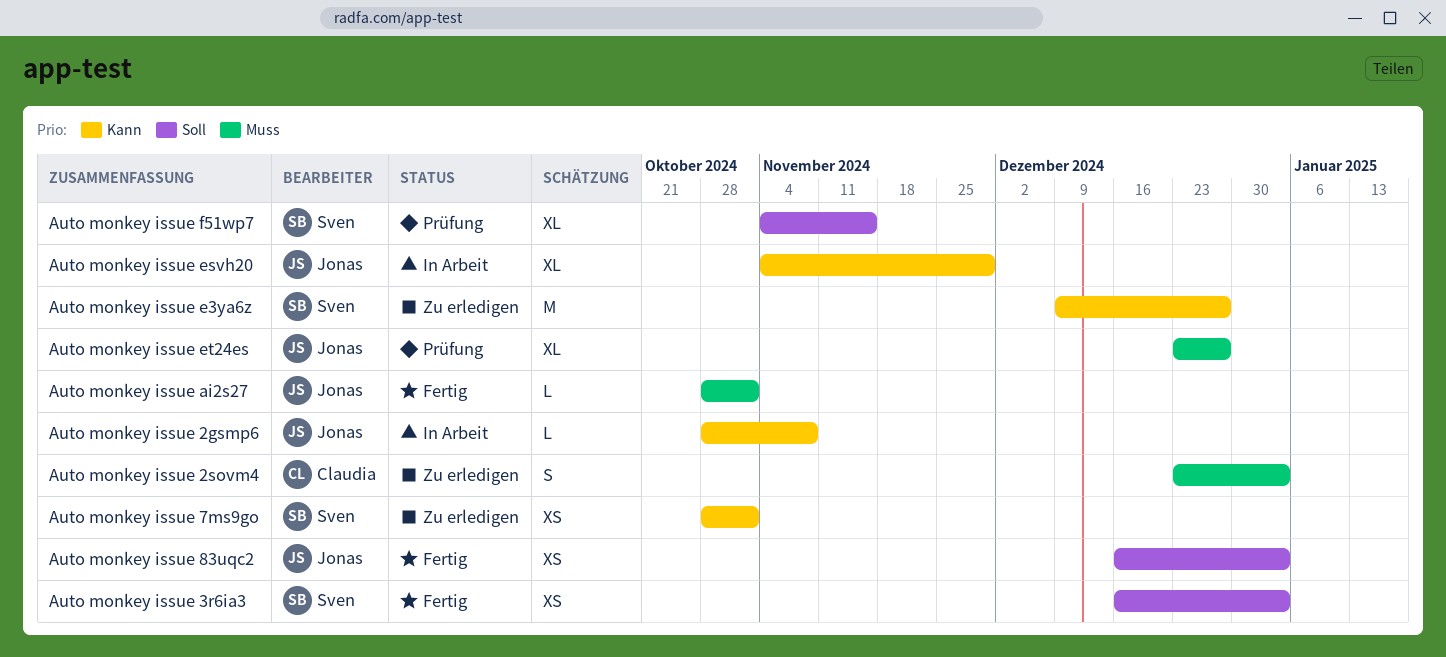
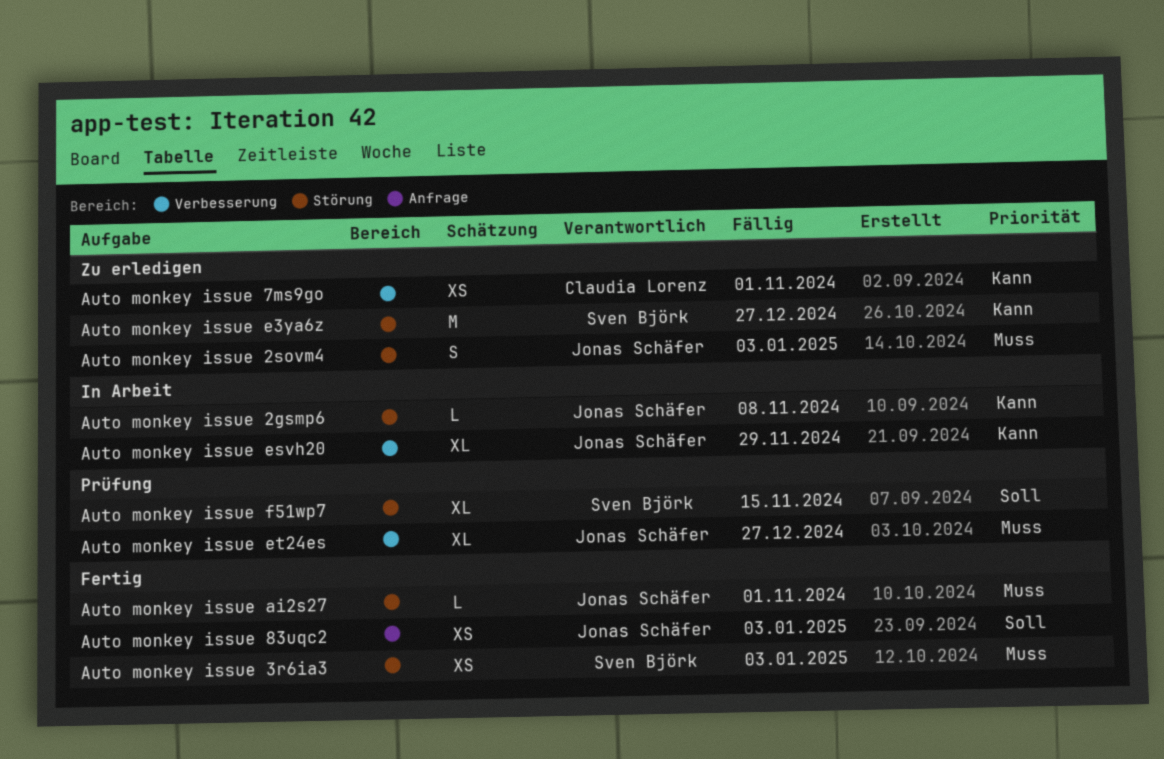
Auto monkey issue 2sovm4, owner: Claudia Lorenz -> Jonas Schäfer
Auto monkey issue 3r6ia3, priority: Soll -> Muss
Auto monkey issue 7ms9go, owner: Sven Björk -> Claudia Lorenz

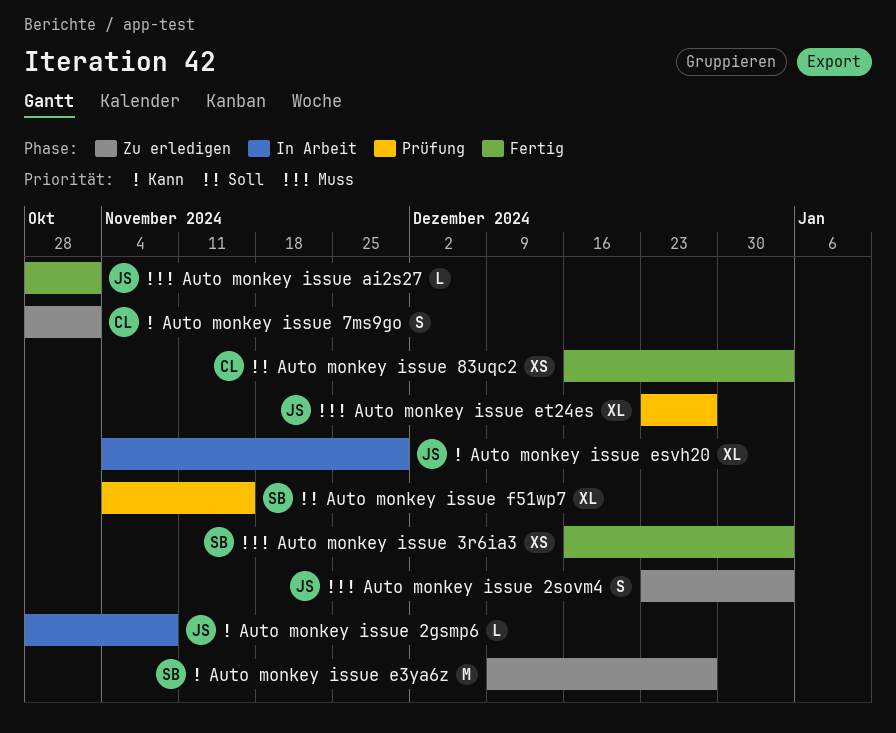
Auto monkey issue 7ms9go, estimate: XS -> S
Auto monkey issue 83uqc2, owner: Jonas Schäfer -> Claudia Lorenz

